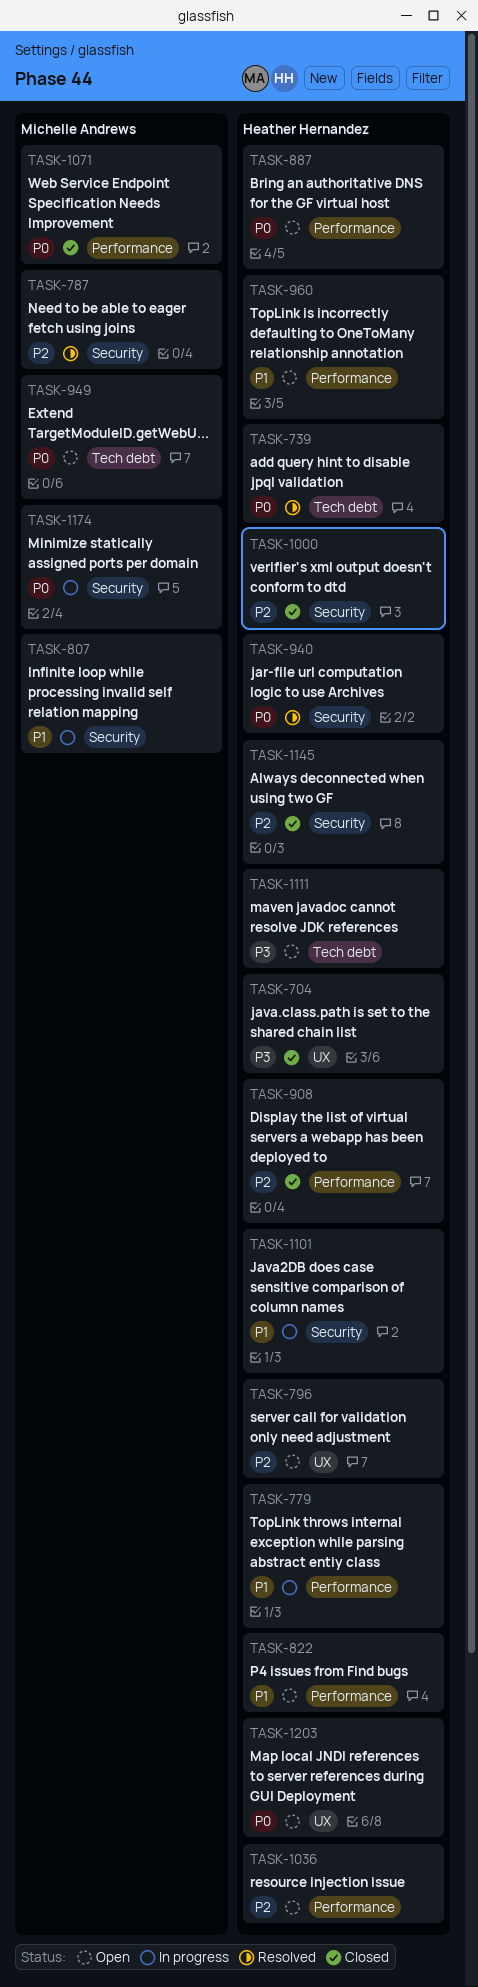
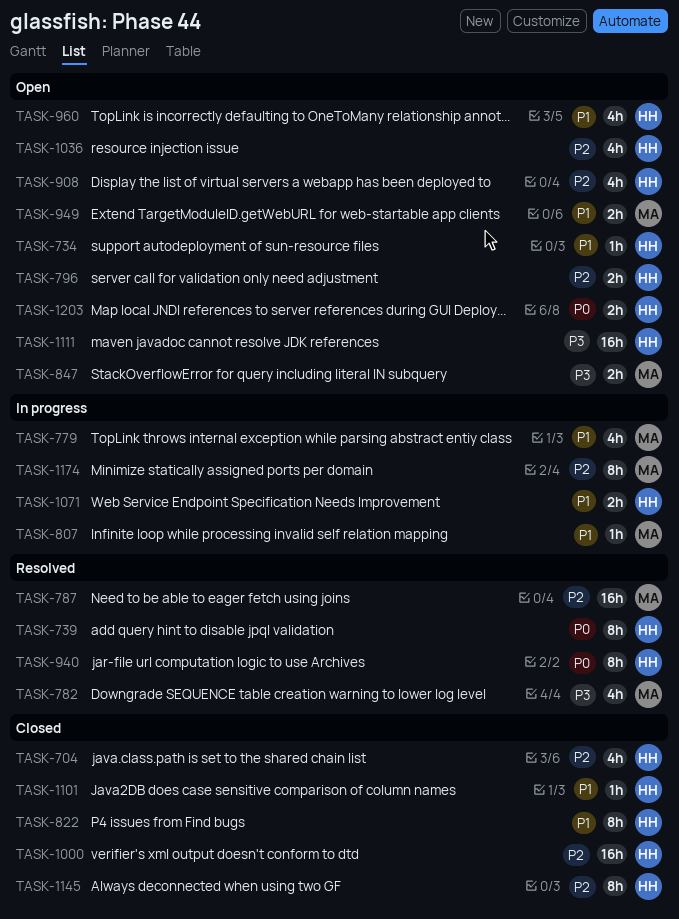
TASK-704, priority: P3 -> P2
TASK-734: none -> present
TASK-779, owner: Heather Hernandez -> Michelle Andrews
TASK-782: none -> present
TASK-822, status: Open -> Closed
TASK-847: none -> present
TASK-887: present -> none
TASK-908, status: Closed -> Open
TASK-949, priority: P0 -> P1
TASK-1071, status: Closed -> In progress
TASK-1071, owner: Michelle Andrews -> Heather Hernandez
TASK-1071, priority: P0 -> P1
TASK-1101, status: In progress -> Closed
TASK-1174, priority: P0 -> P2

